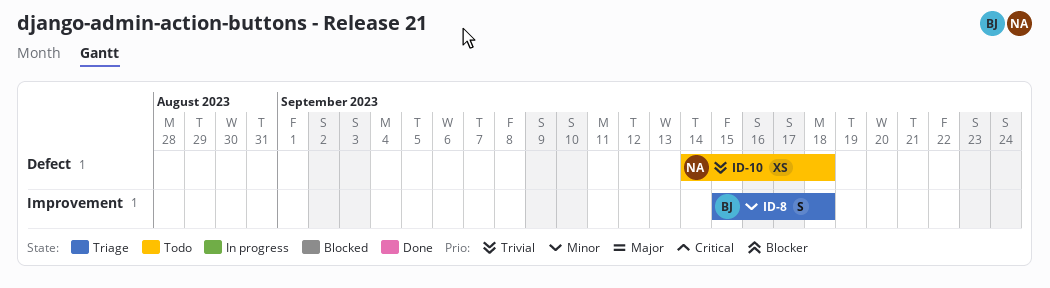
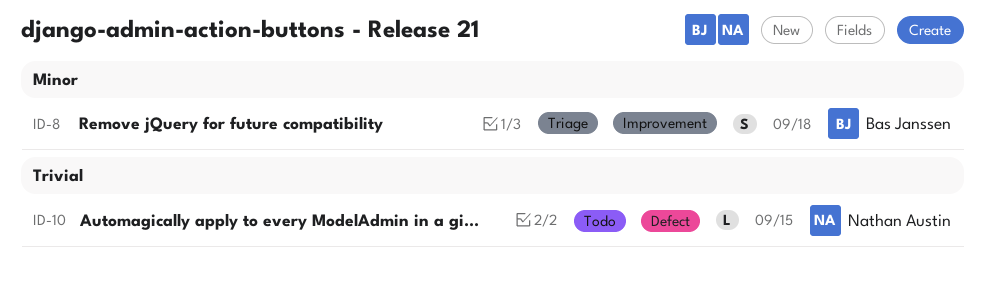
ID-10, estimate: XS -> L
ID-10, due: Sep 18 -> Sep 15

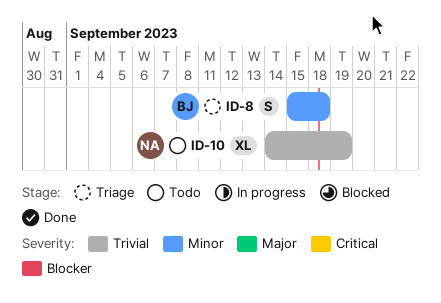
ID-10, estimate: L -> XL
ID-10, due: Sep 15 -> Sep 19

